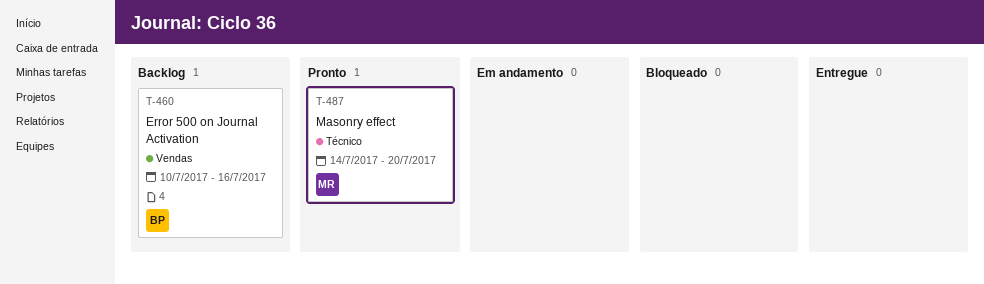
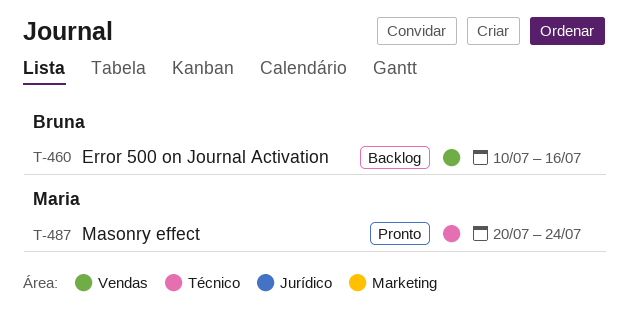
T-487, start: Jul 14 -> Jul 20
T-487, due: Jul 20 -> Jul 24

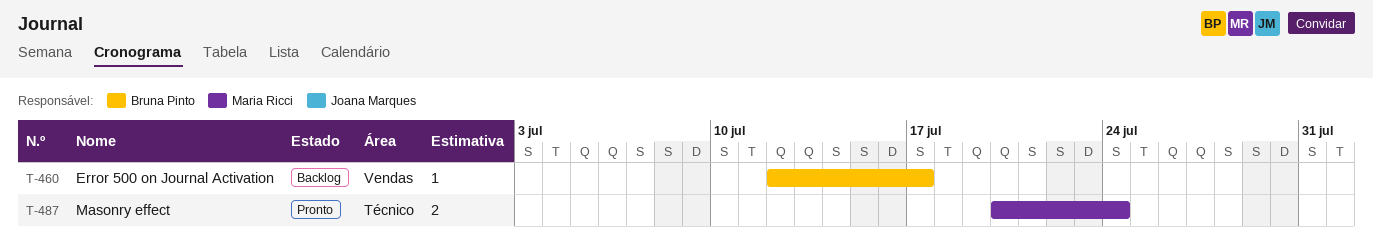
T-460, start: Jul 10 -> Jul 12
T-460, due: Jul 16 -> Jul 17

